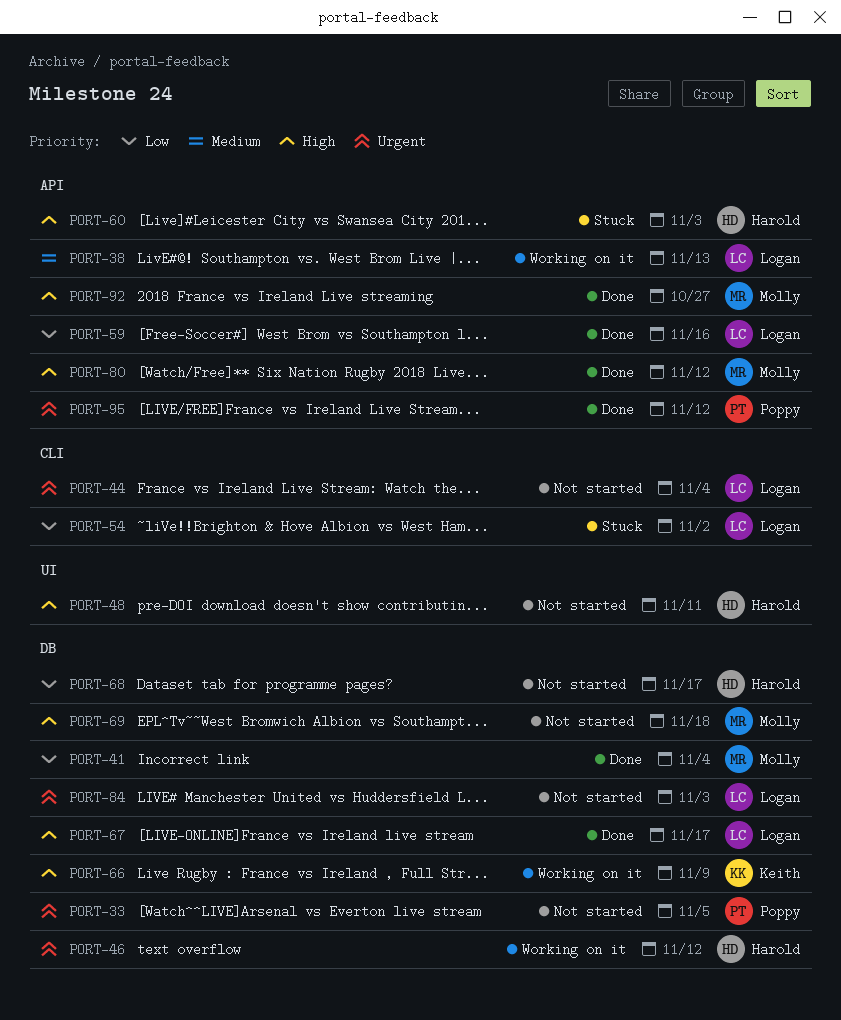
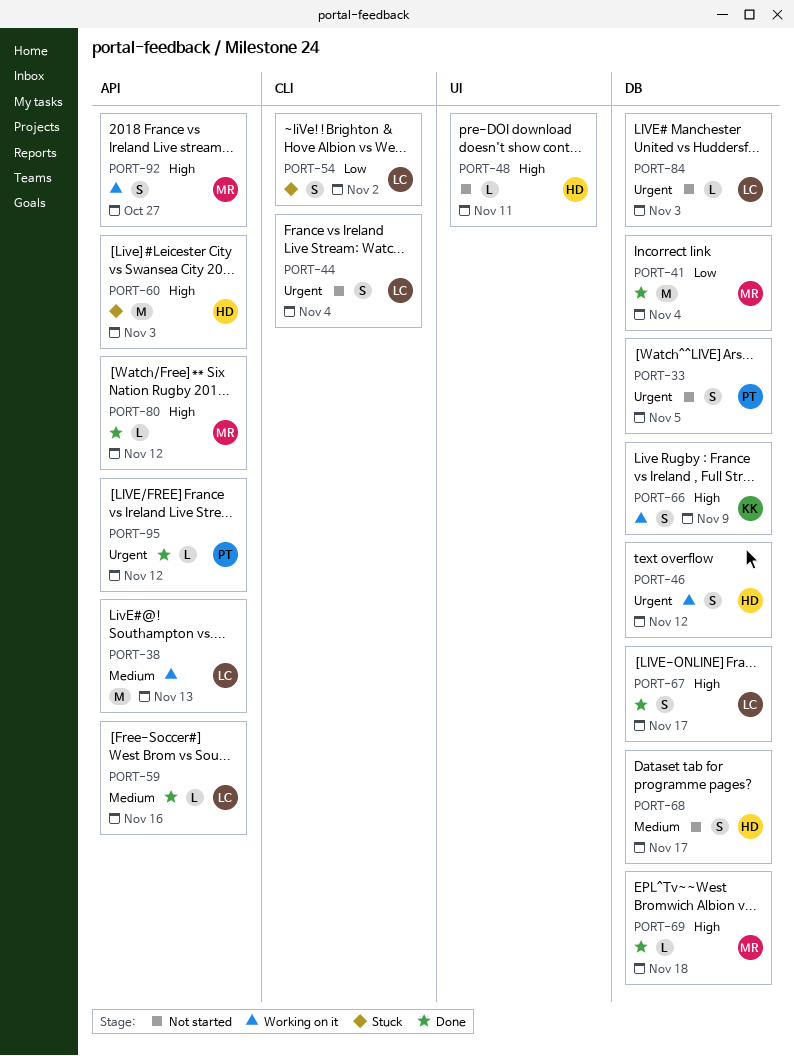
PORT-59, priority: Low -> Medium
PORT-68, priority: Low -> Medium
PORT-69, status: Not started -> Done
PORT-92, status: Done -> Working on it

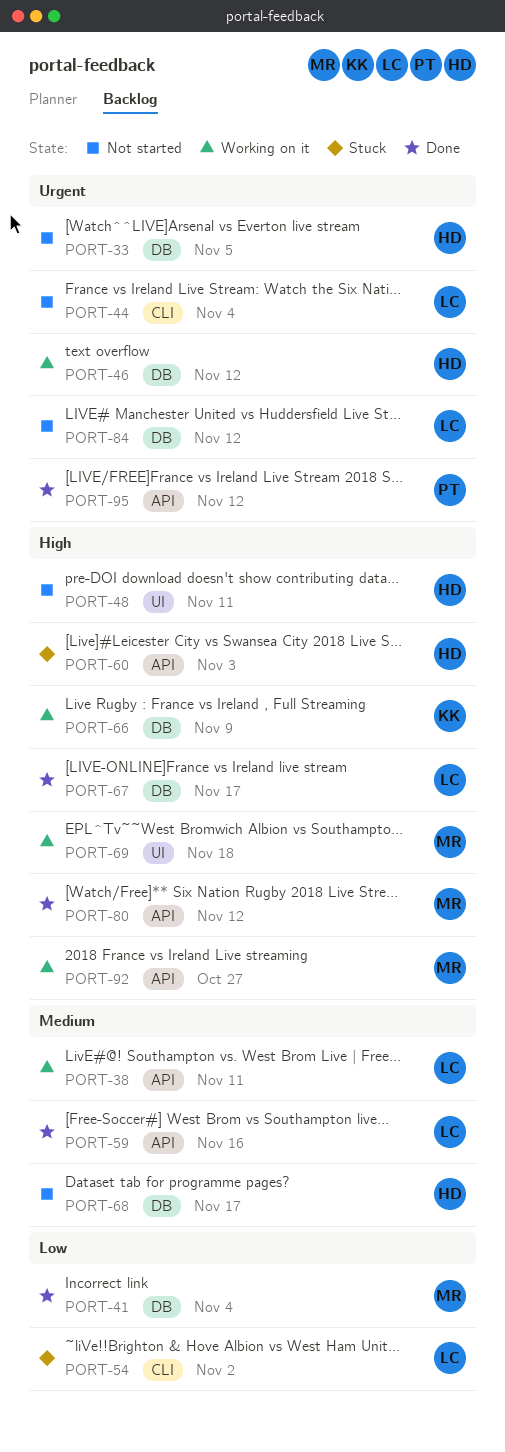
PORT-33, owner: PT -> HD
PORT-38, due: Nov 13 -> Nov 11
PORT-69, status: Done -> Working on it
PORT-69, label: DB -> UI
PORT-84, due: Nov 3 -> Nov 12

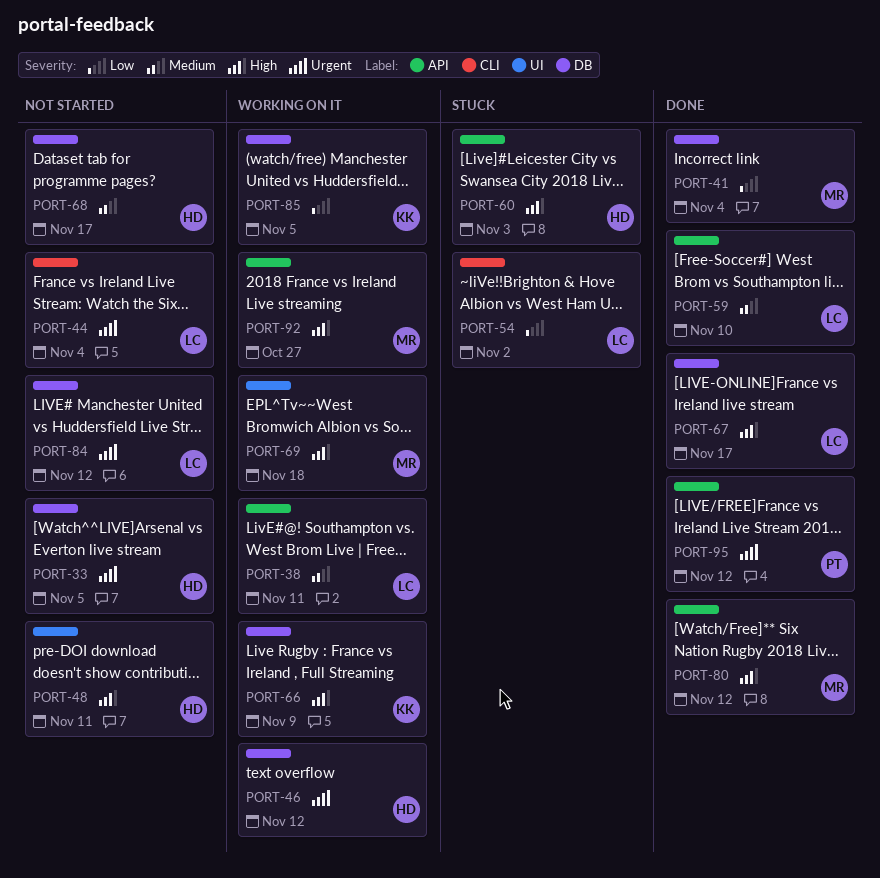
PORT-59, due: Nov 16 -> Nov 10
PORT-85: none -> present

